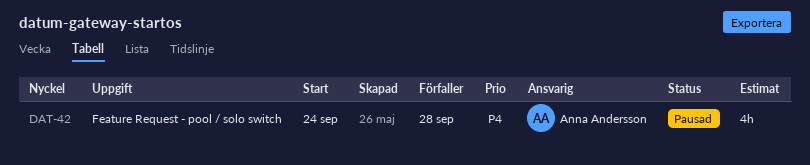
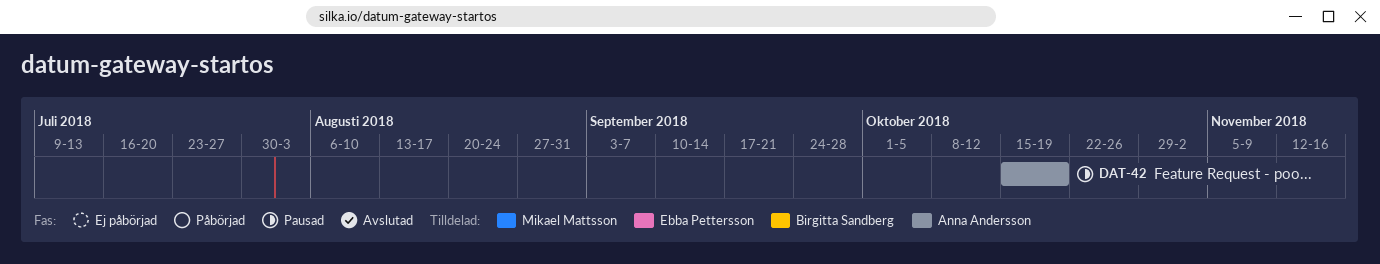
DAT-42, start: Sep 24 -> Oct 15
DAT-42, due: Sep 28 -> Oct 19

